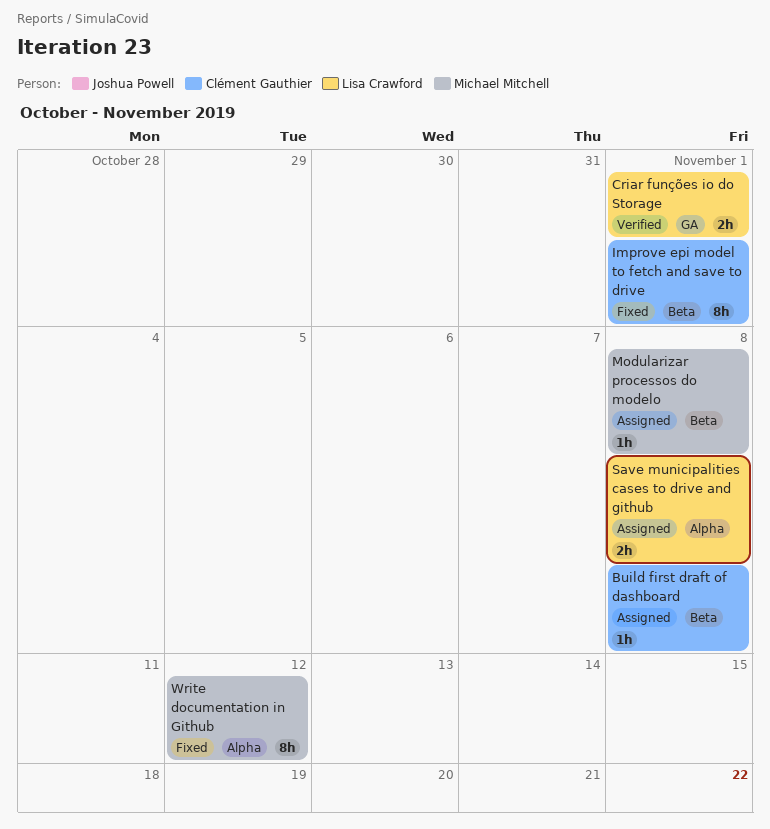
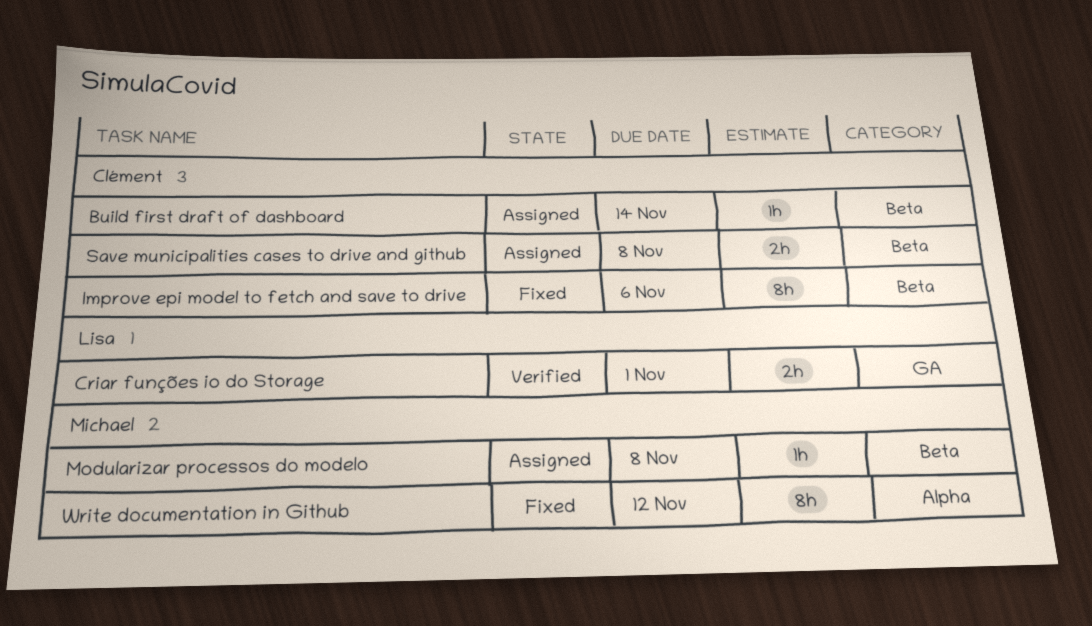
Build first draft of dashboard, due: Nov 8 -> Nov 14
Improve epi model to fetch and save to drive, due: Nov 1 -> Nov 6
Save municipalities cases to drive and github, owner: Lisa Crawford -> Clément Gauthier
Save municipalities cases to drive and github, label: Alpha -> Beta

